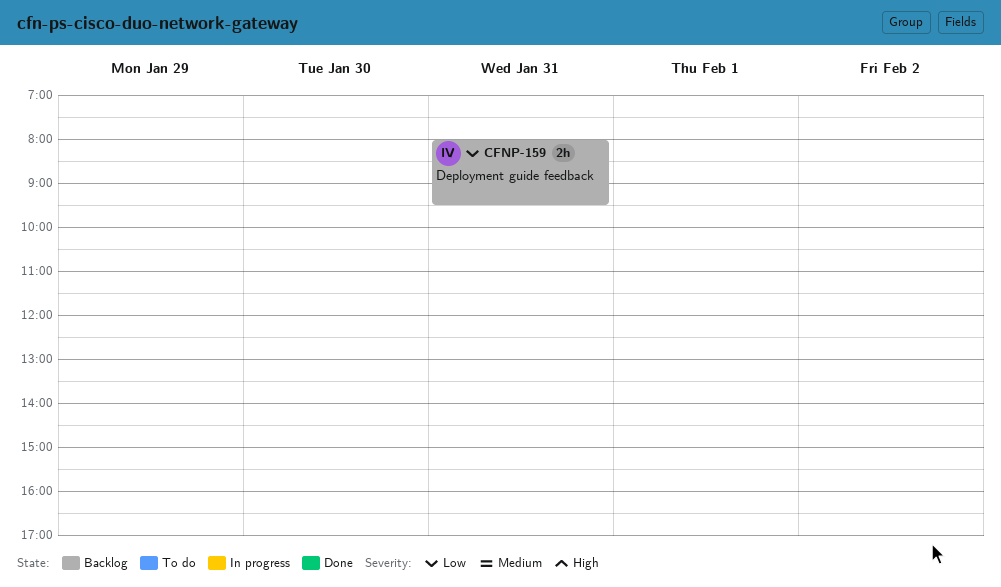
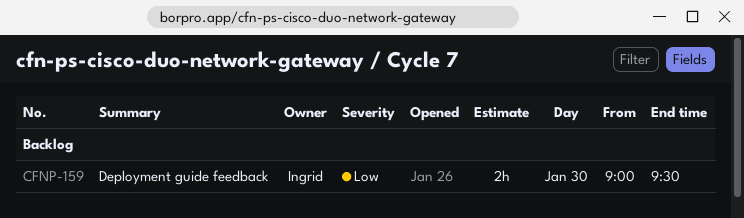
CFNP-159, day: Jan 31 -> Jan 30
CFNP-159, begins: 08:00 -> 09:00

